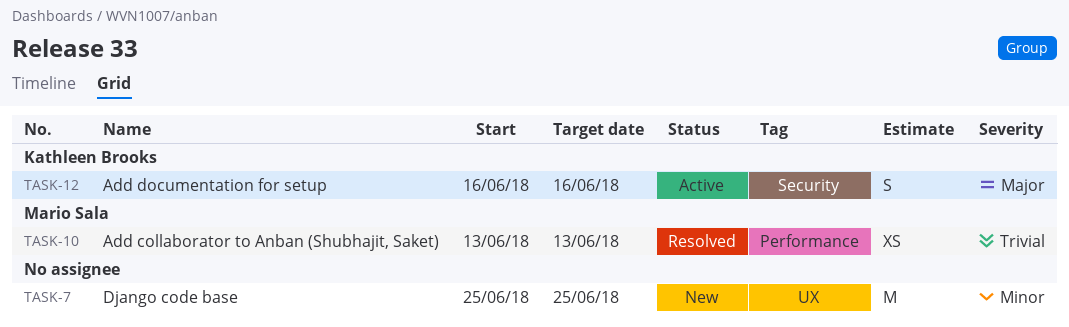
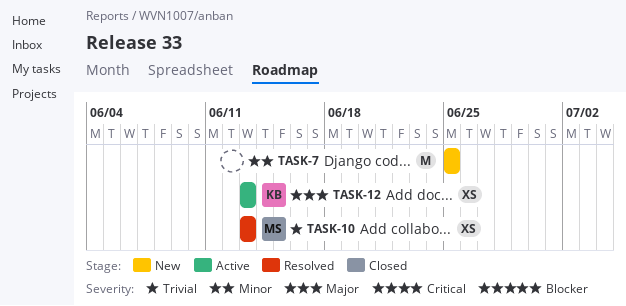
TASK-12, estimate: S -> XS
TASK-12, start: Jun 16 -> Jun 13
TASK-12, due: Jun 16 -> Jun 13

